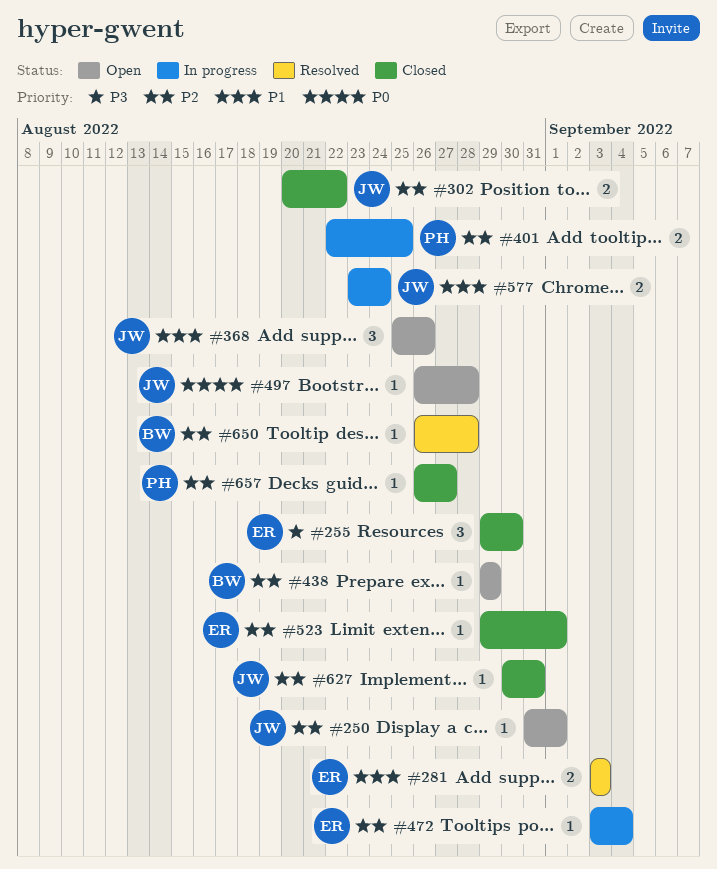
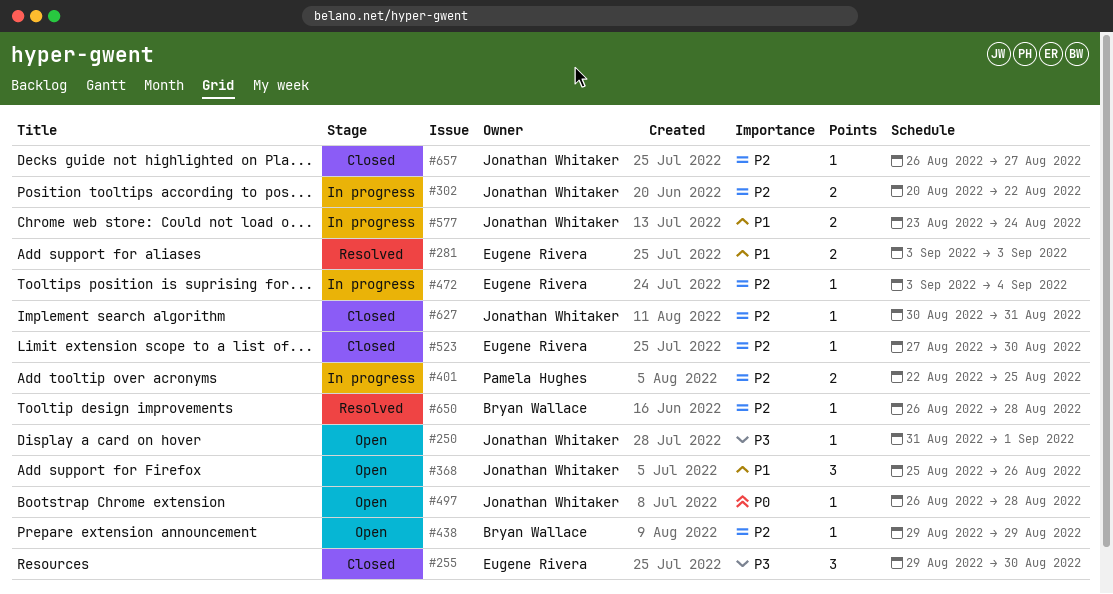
#250, priority: P2 -> P3
#302, status: Closed -> In progress
#523, start: Aug 29 -> Aug 27
#523, due: Sep 1 -> Aug 30
#657, owner: Pamela Hughes -> Jonathan Whitaker

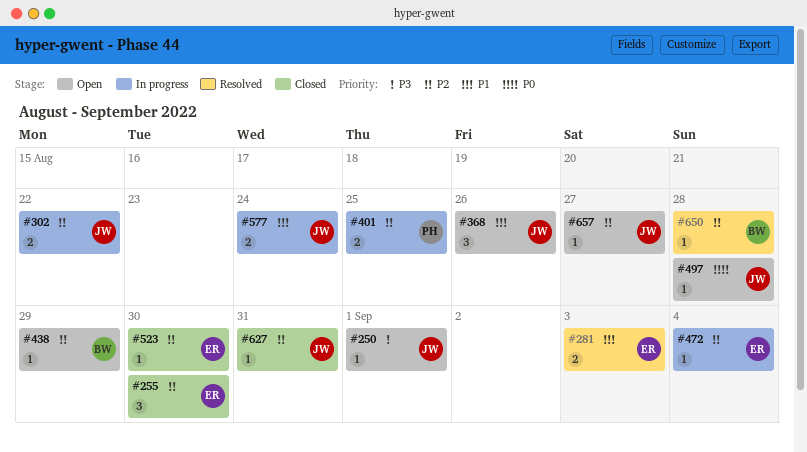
#255, priority: P3 -> P2
#657, status: Closed -> Open

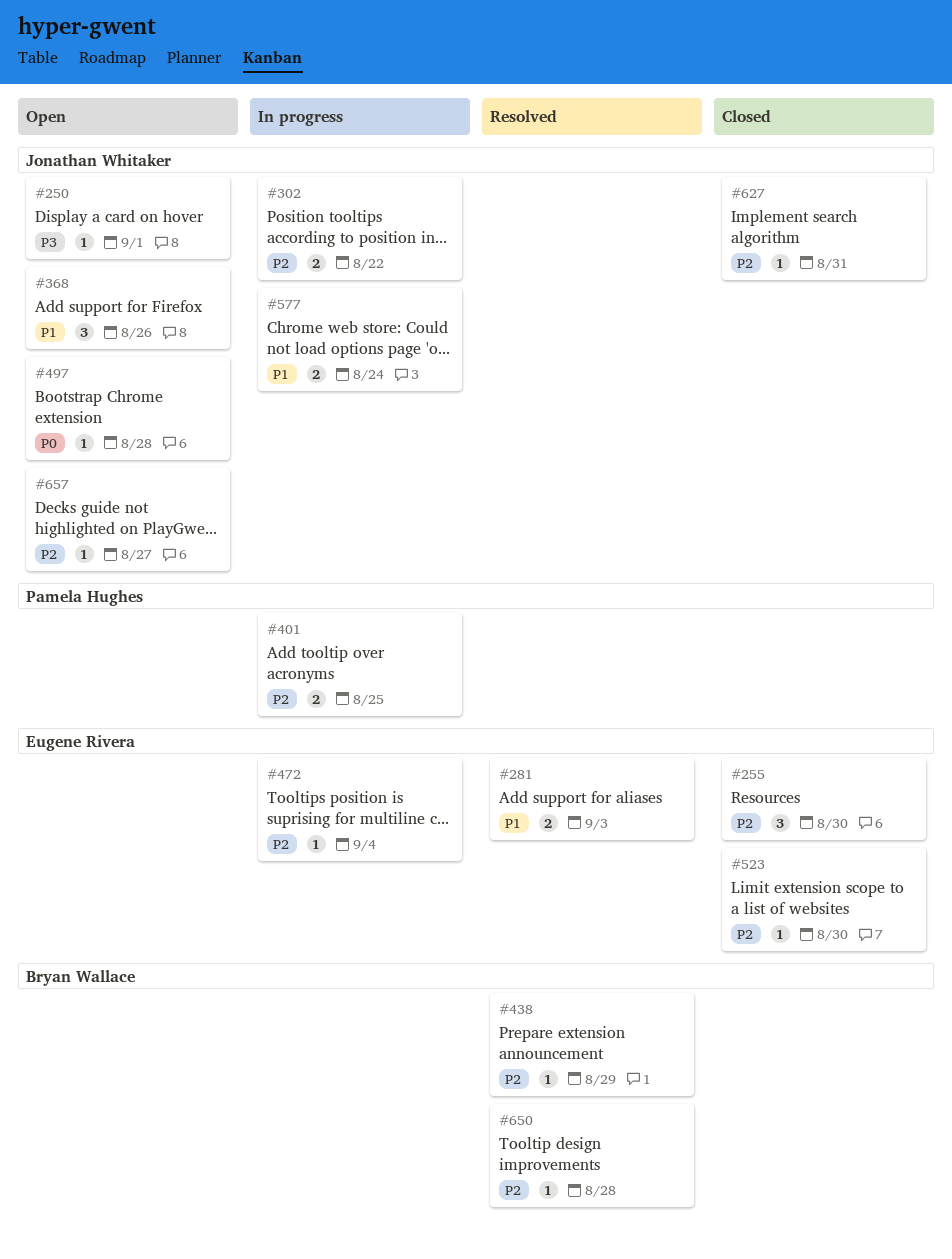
#438, status: Open -> Resolved

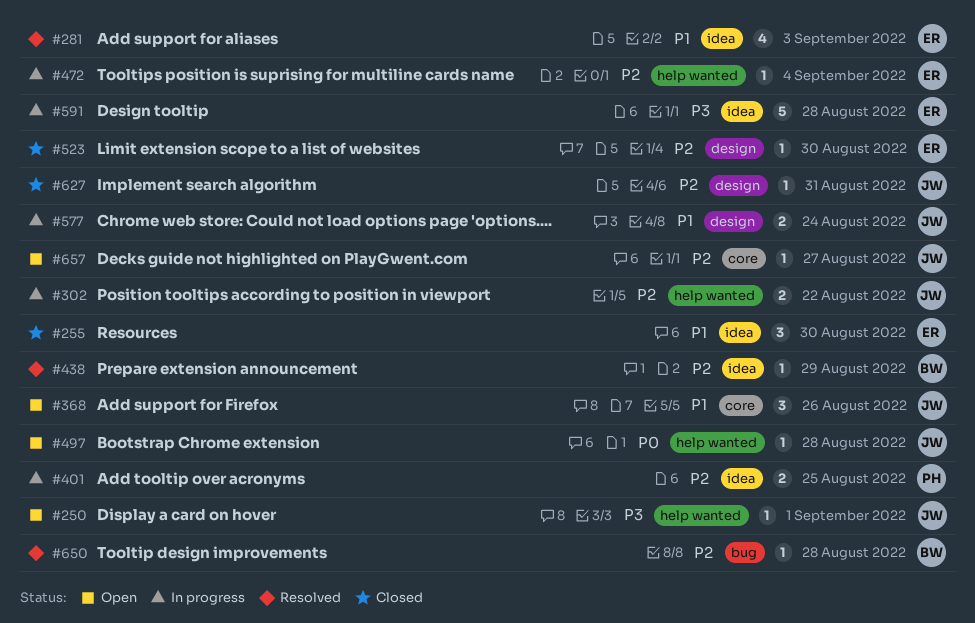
#255, priority: P2 -> P1
#281, estimate: 2 -> 4
#591: none -> present

